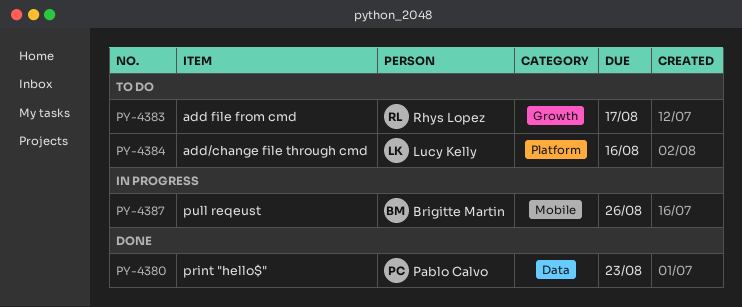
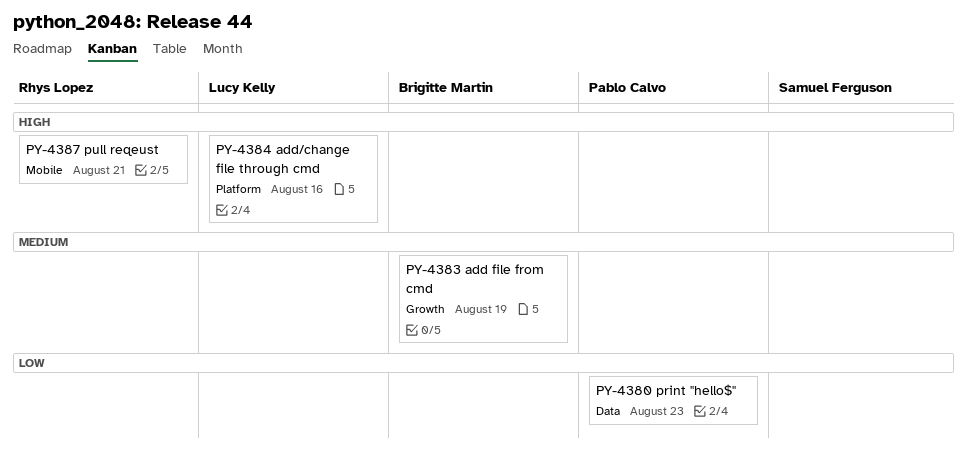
PY-4383, owner: Rhys Lopez -> Brigitte Martin
PY-4383, due: Aug 17 -> Aug 19
PY-4387, owner: Brigitte Martin -> Rhys Lopez
PY-4387, due: Aug 26 -> Aug 21

